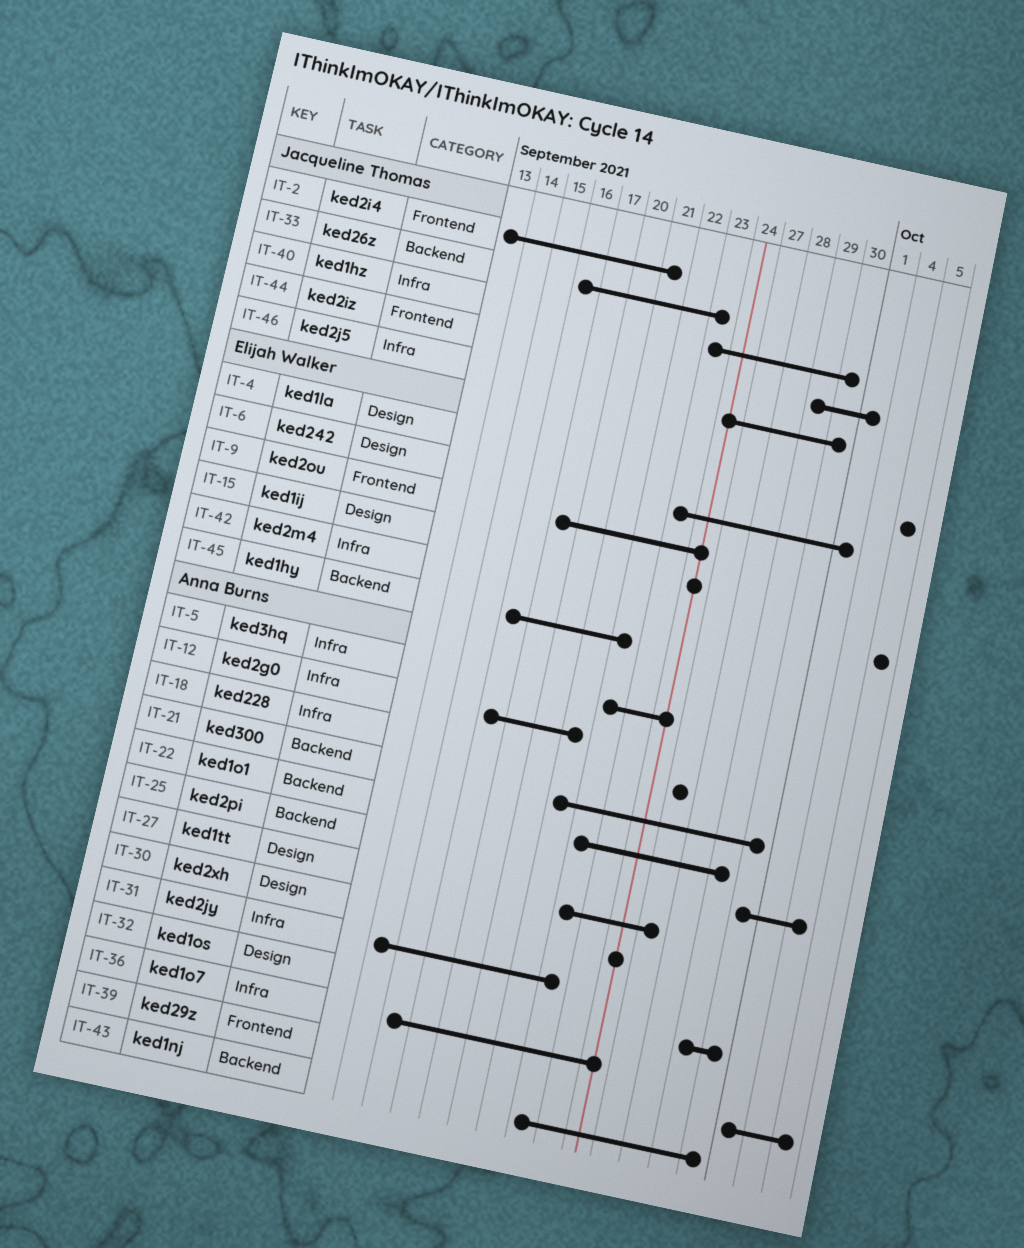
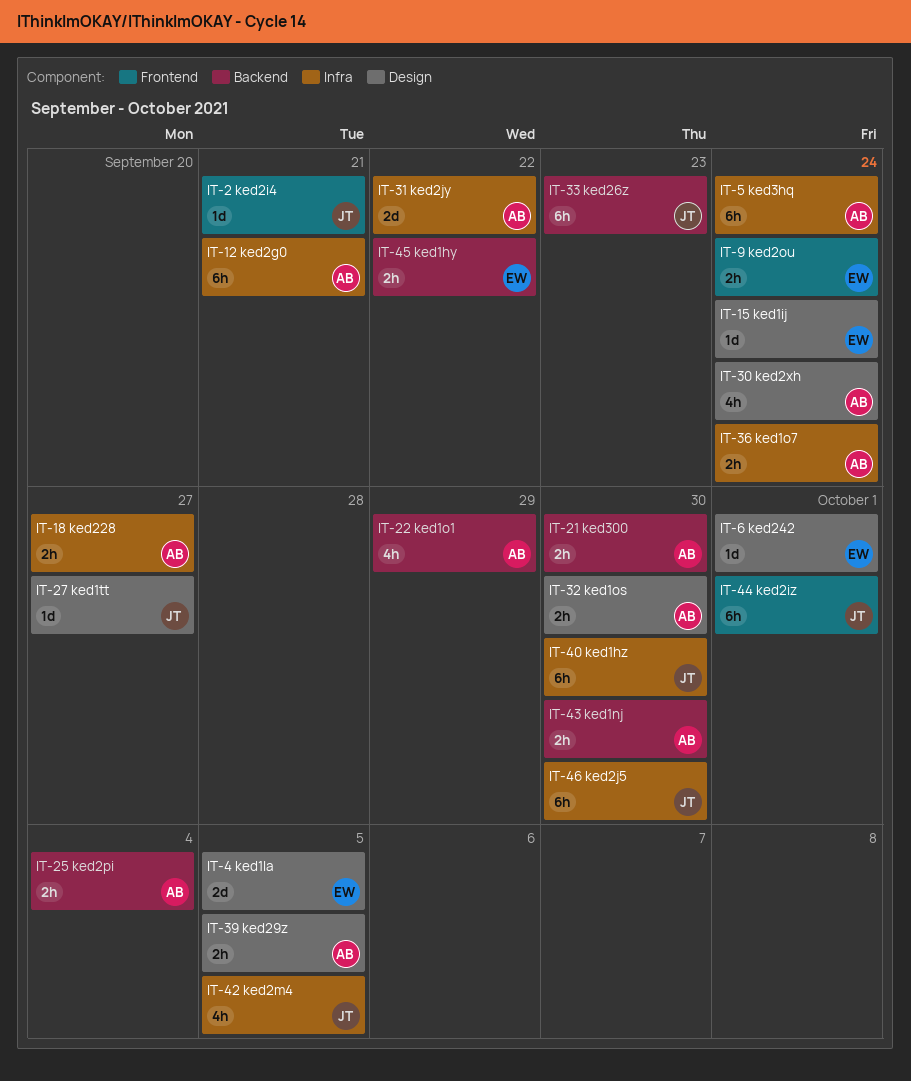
IT-27, owner: Anna Burns -> Jacqueline Thomas
IT-39, label: Frontend -> Design
IT-42, owner: Elijah Walker -> Jacqueline Thomas

